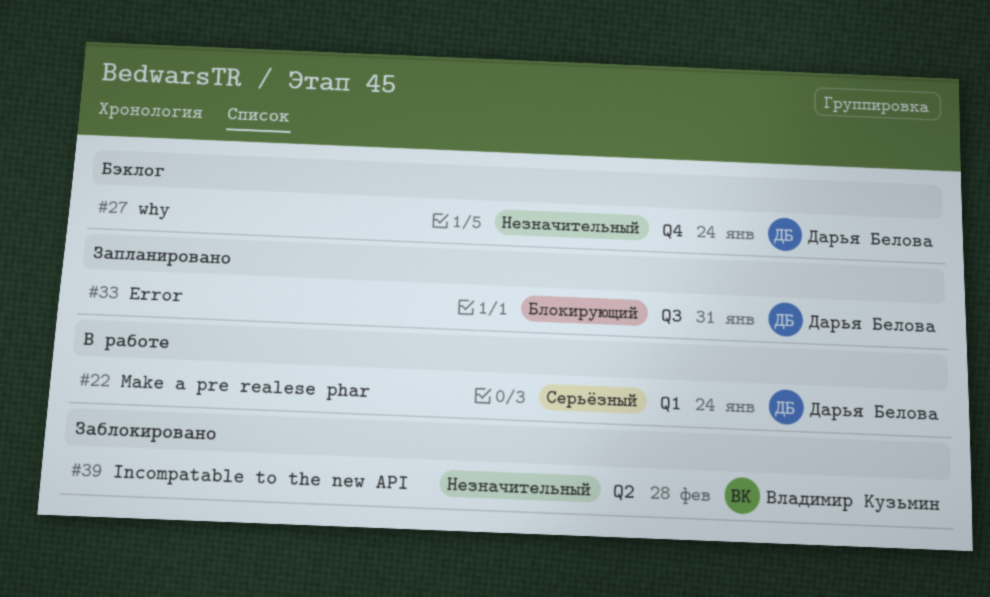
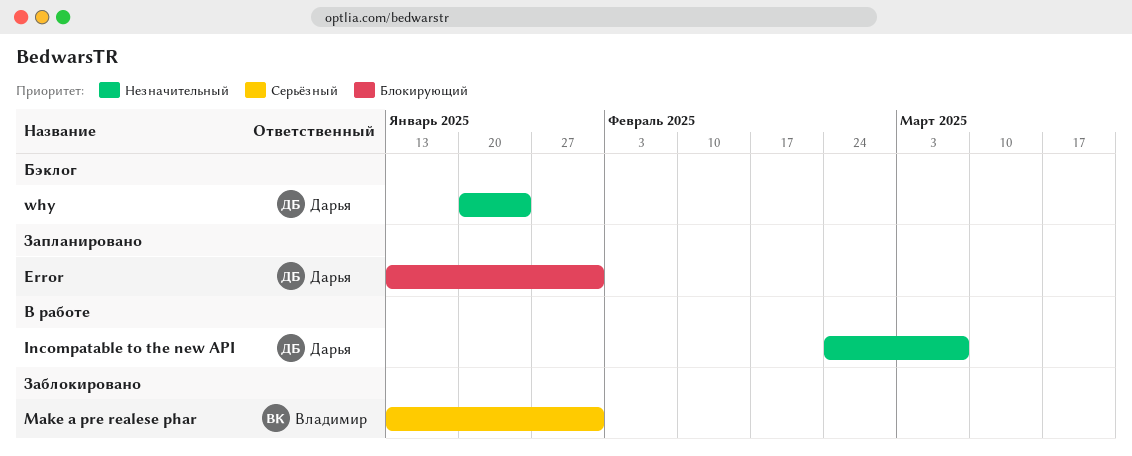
Incompatable to the new API, status: Заблокировано -> В работе
Incompatable to the new API, owner: Владимир Кузьмин -> Дарья Белова
Incompatable to the new API, due: Feb 28 -> Mar 7
Make a pre realese phar, status: В работе -> Заблокировано
Make a pre realese phar, owner: Дарья Белова -> Владимир Кузьмин
Make a pre realese phar, due: Jan 24 -> Jan 31

